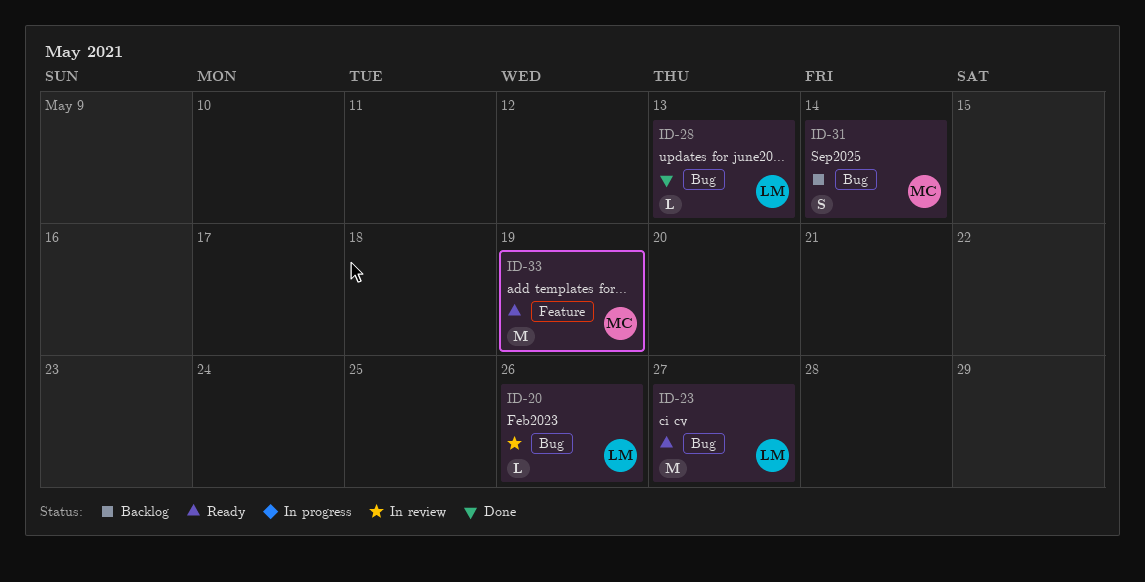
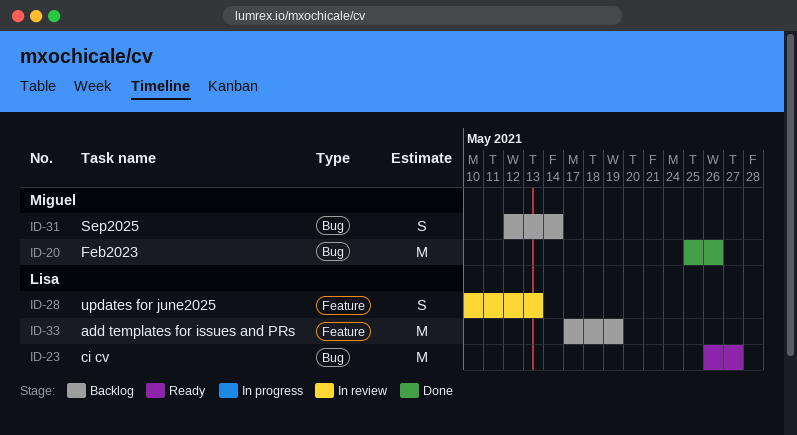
ID-20, status: In review -> Done
ID-20, owner: Lisa -> Miguel
ID-20, estimate: L -> M
ID-28, status: Done -> In review
ID-28, label: Bug -> Feature
ID-28, estimate: L -> S
ID-33, status: Ready -> Backlog
ID-33, owner: Miguel -> Lisa

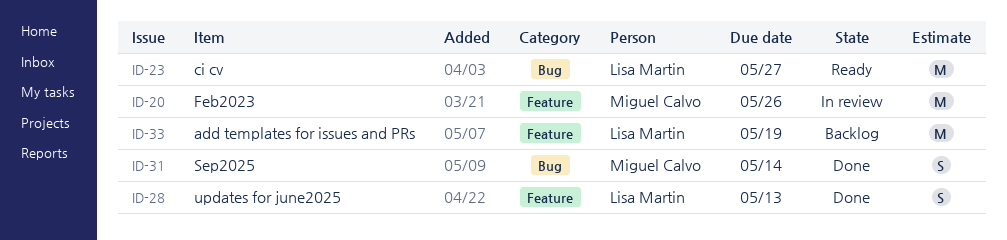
ID-20, status: Done -> In review
ID-20, label: Bug -> Feature
ID-28, status: In review -> Done
ID-31, status: Backlog -> Done

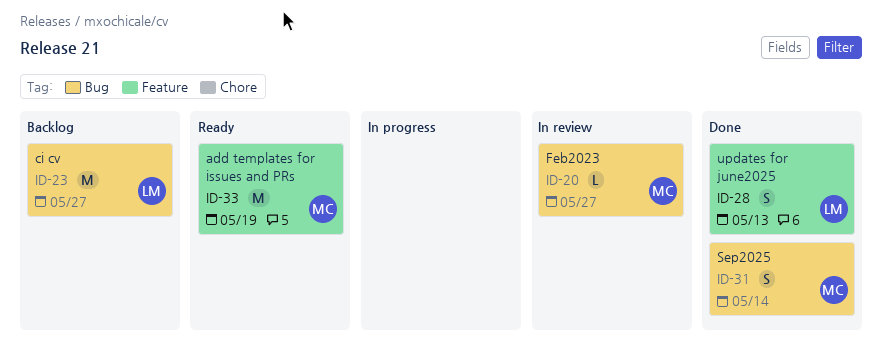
ID-20, label: Feature -> Bug
ID-20, estimate: M -> L
ID-20, due: May 26 -> May 27
ID-23, status: Ready -> Backlog
ID-33, status: Backlog -> Ready
ID-33, owner: Lisa Martin -> Miguel Calvo

